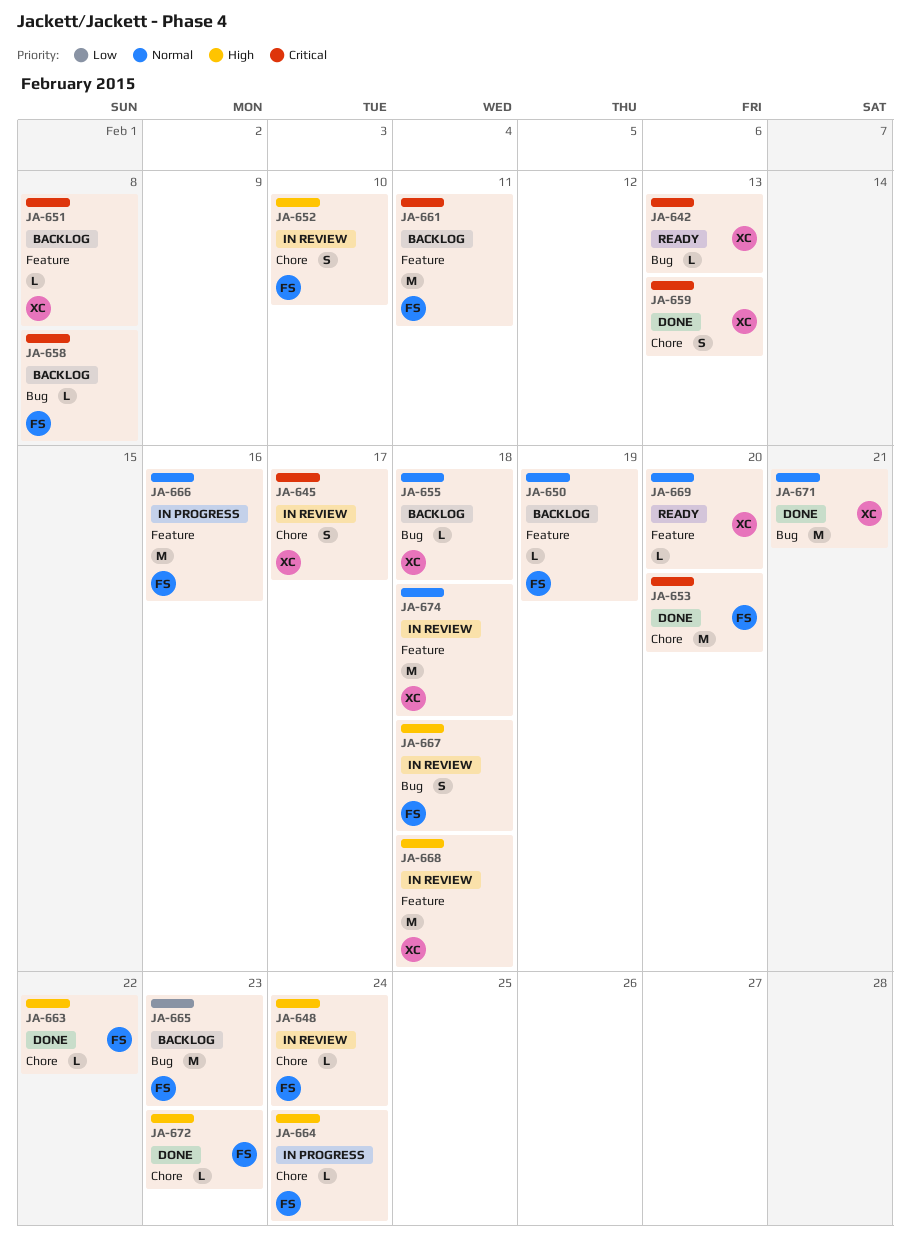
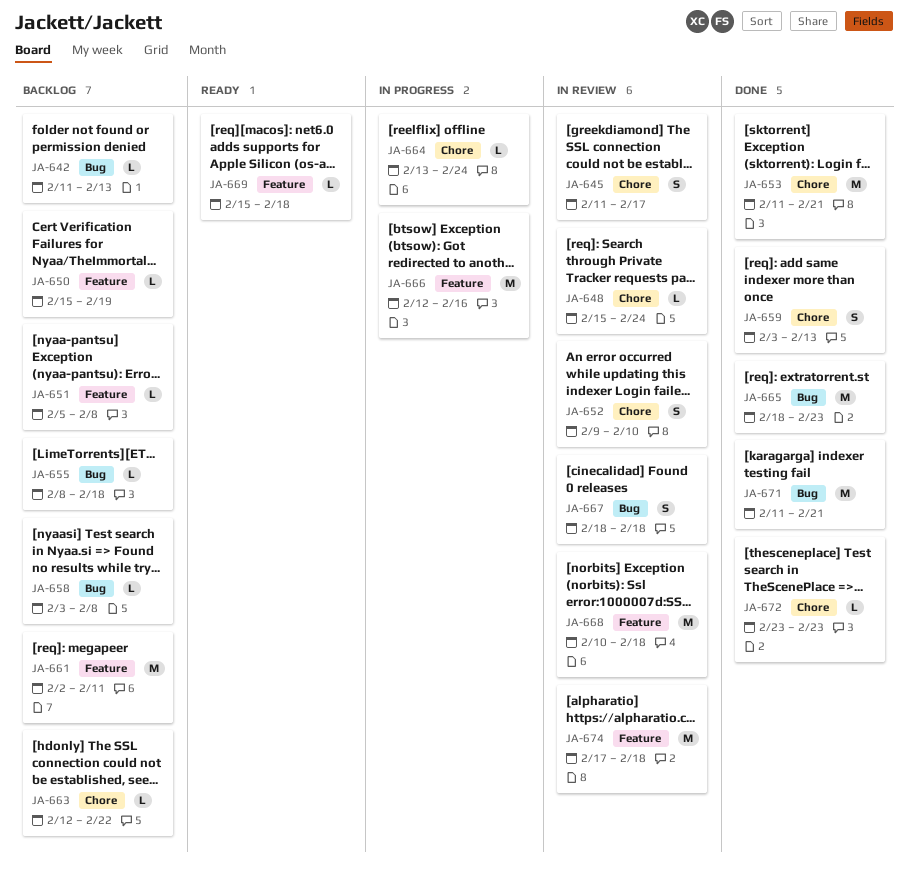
JA-642, status: Ready -> Backlog
JA-653, due: Feb 20 -> Feb 21
JA-663, status: Done -> Backlog
JA-665, status: Backlog -> Done
JA-669, due: Feb 20 -> Feb 18

